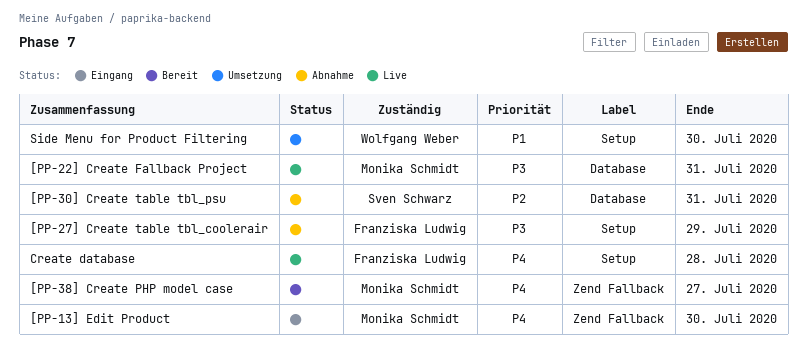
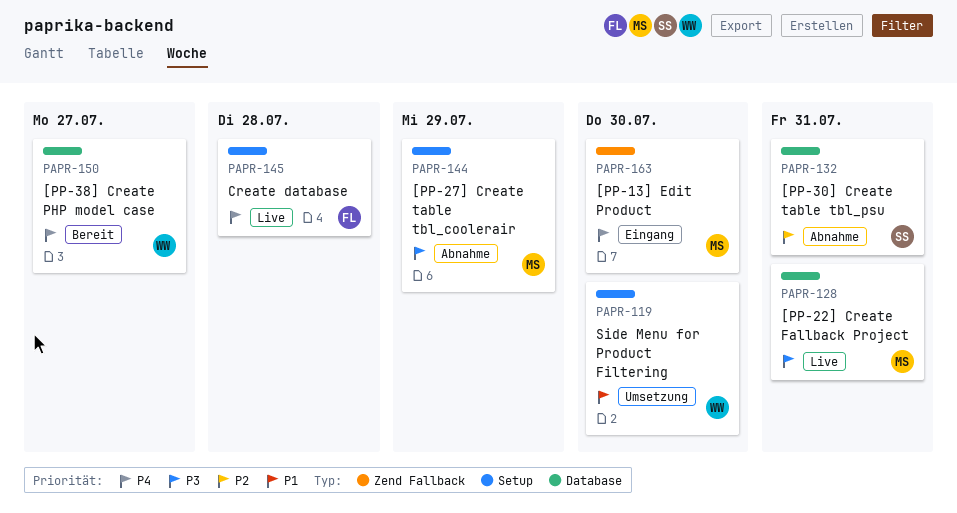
[PP-27] Create table tbl_coolerair, owner: Franziska Ludwig -> Monika Schmidt
[PP-38] Create PHP model case, owner: Monika Schmidt -> Wolfgang Weber
[PP-38] Create PHP model case, label: Zend Fallback -> Database

